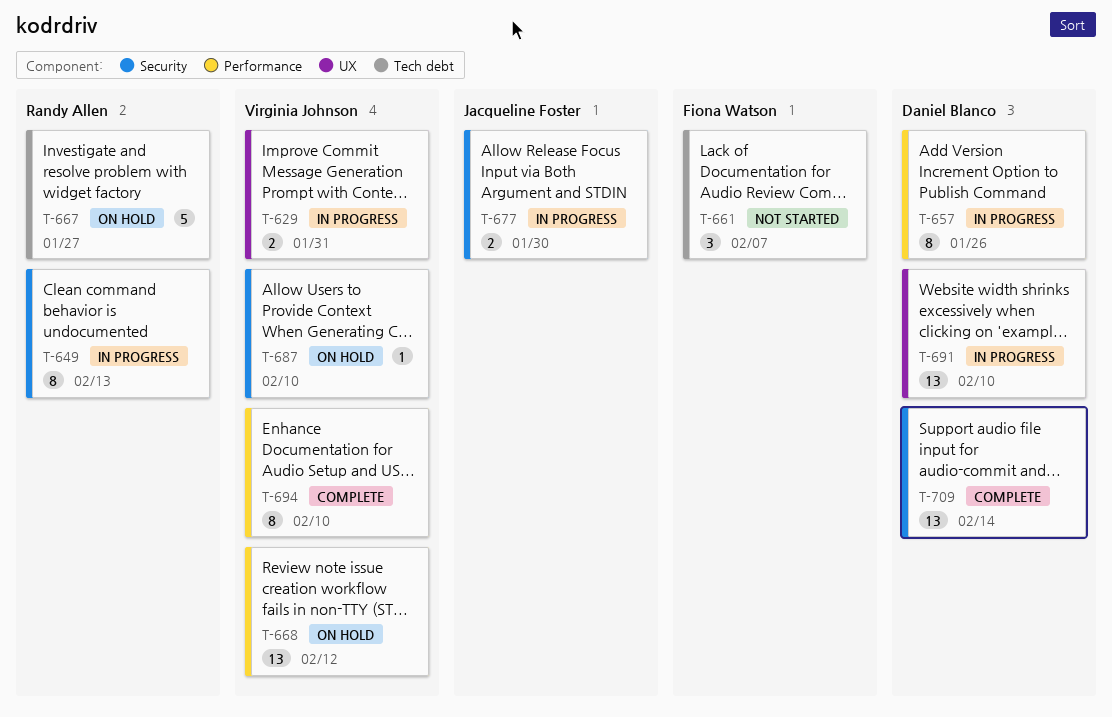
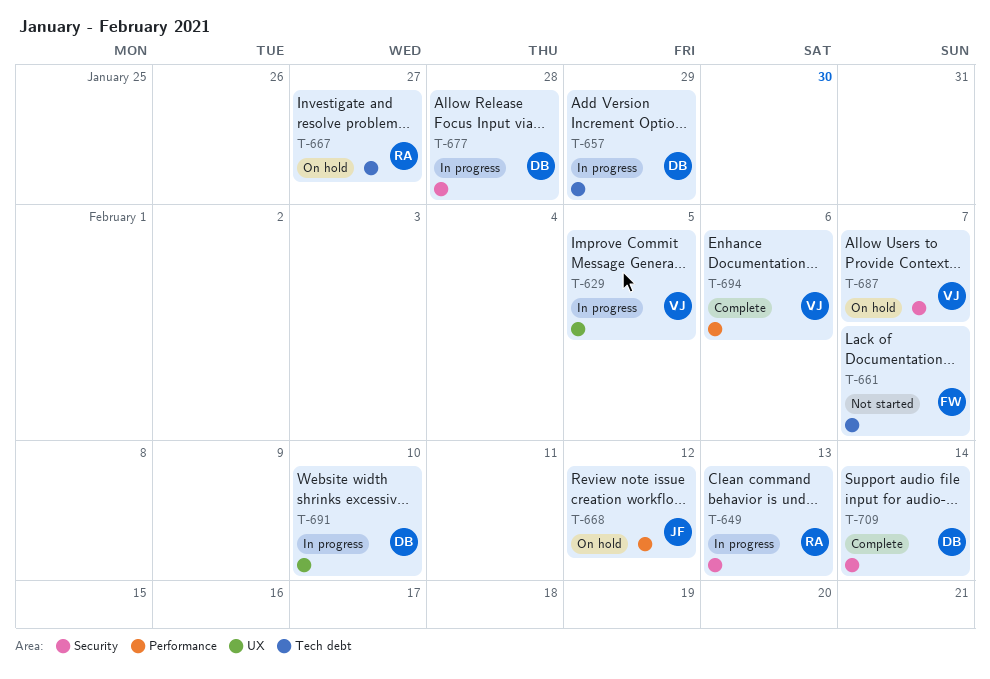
T-629, due: Jan 31 -> Feb 5
T-657, label: Performance -> Tech debt
T-657, due: Jan 26 -> Jan 29
T-668, owner: Virginia Johnson -> Jacqueline Foster
T-677, owner: Jacqueline Foster -> Daniel Blanco
T-677, due: Jan 30 -> Jan 28
T-687, due: Feb 10 -> Feb 7
T-694, due: Feb 10 -> Feb 6

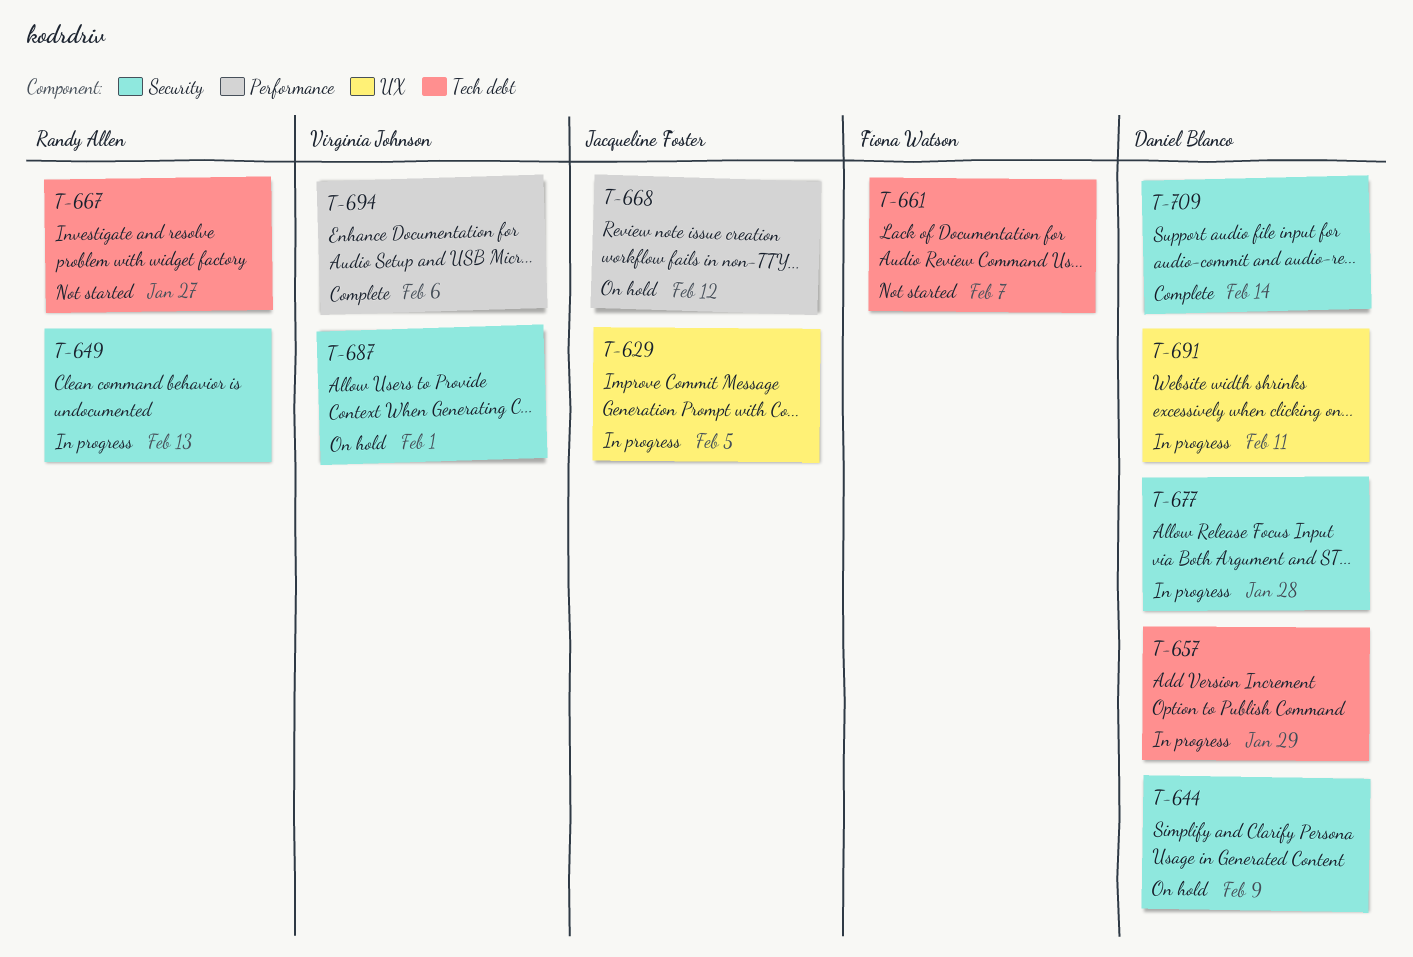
T-629, owner: Virginia Johnson -> Jacqueline Foster
T-644: none -> present
T-667, status: On hold -> Not started
T-687, due: Feb 7 -> Feb 1
T-691, due: Feb 10 -> Feb 11

